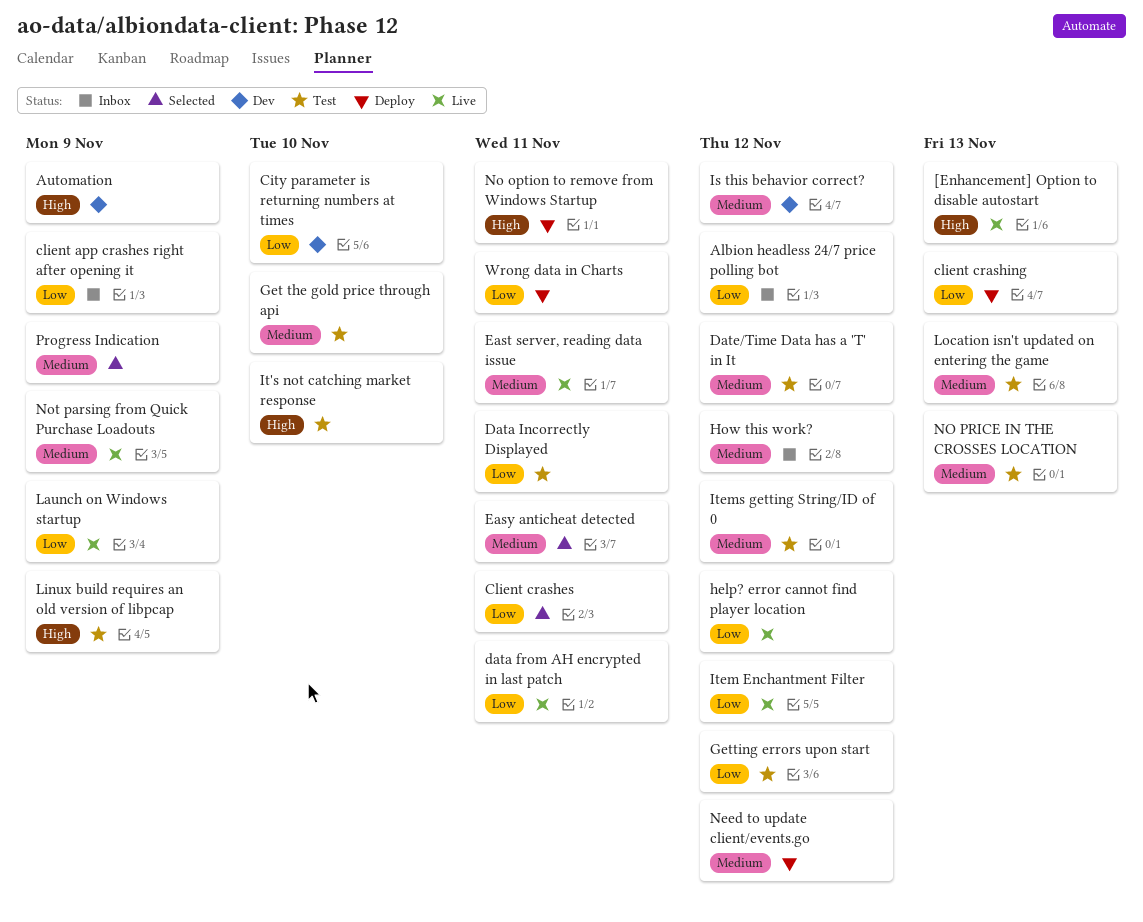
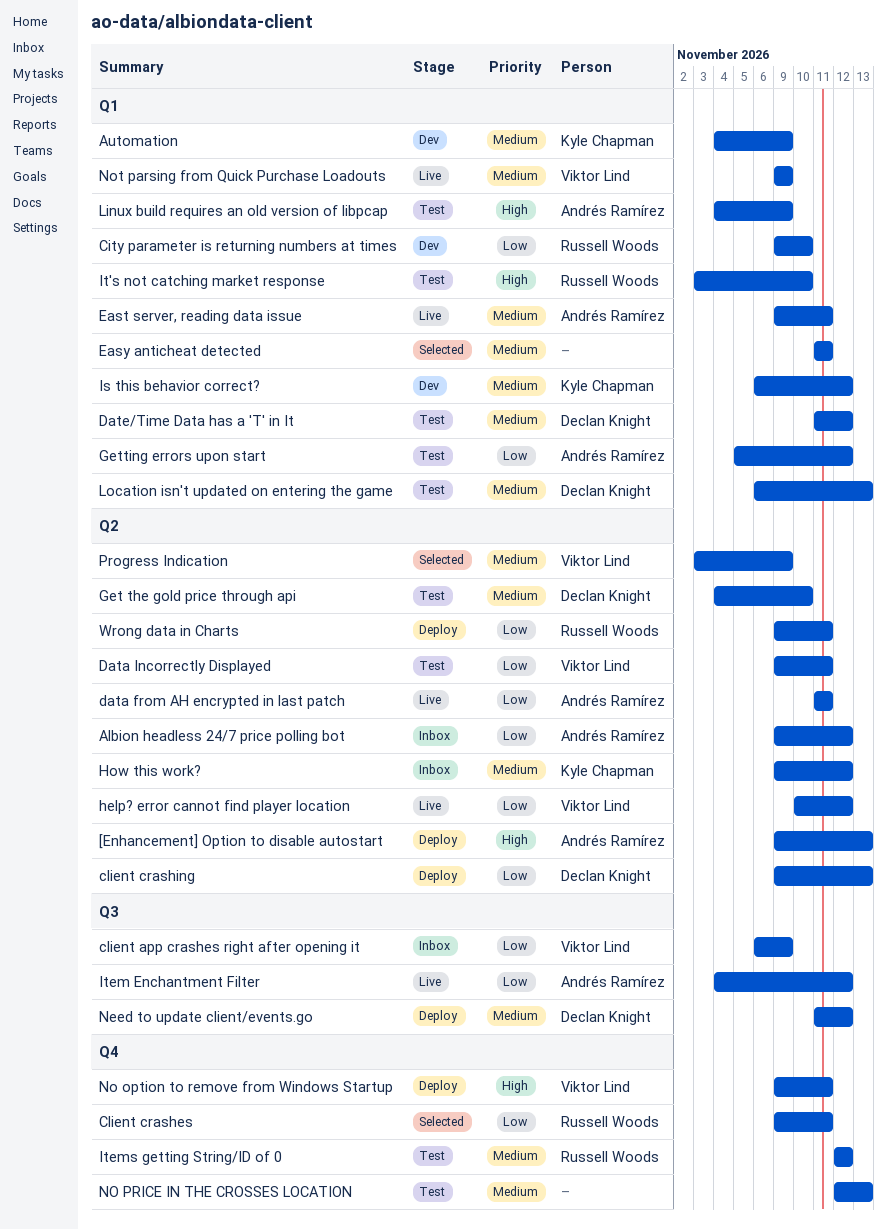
[Enhancement] Option to disable autostart, status: Live -> Deploy
Automation, priority: High -> Medium
Launch on Windows startup: present -> none

